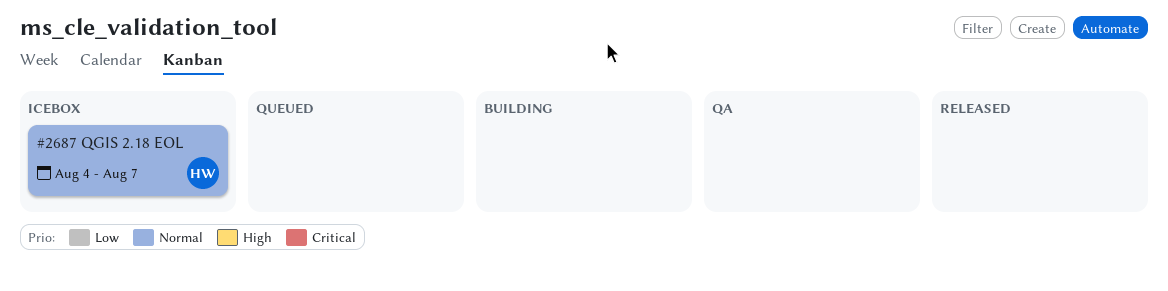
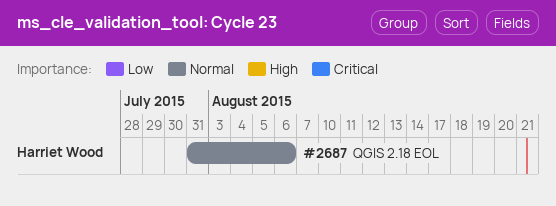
#2687, start: Aug 4 -> Jul 31
#2687, due: Aug 7 -> Aug 6

